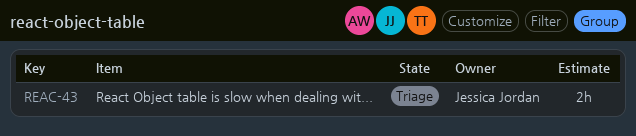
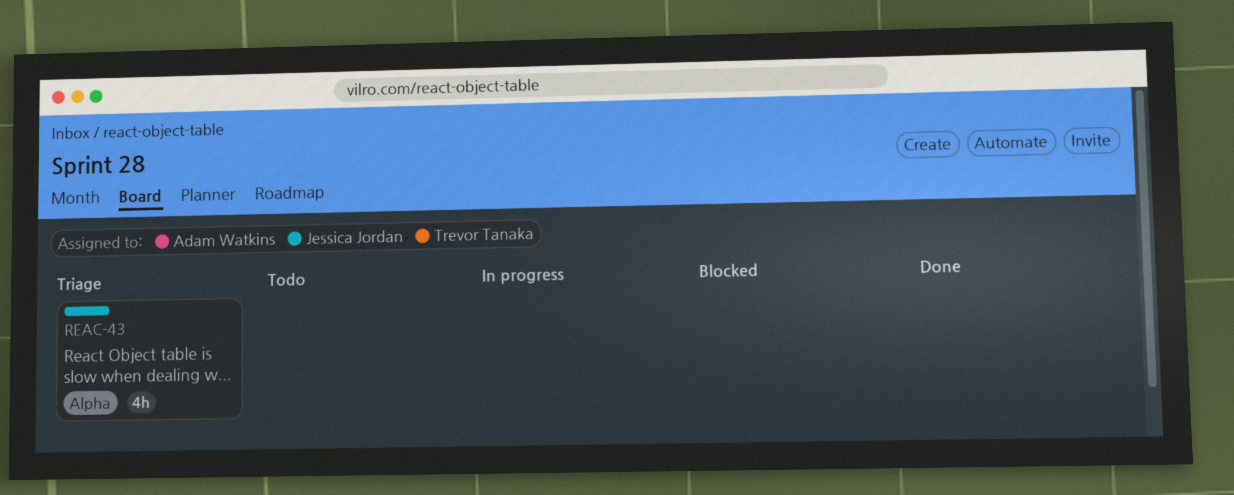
REAC-43, estimate: 2h -> 4h

